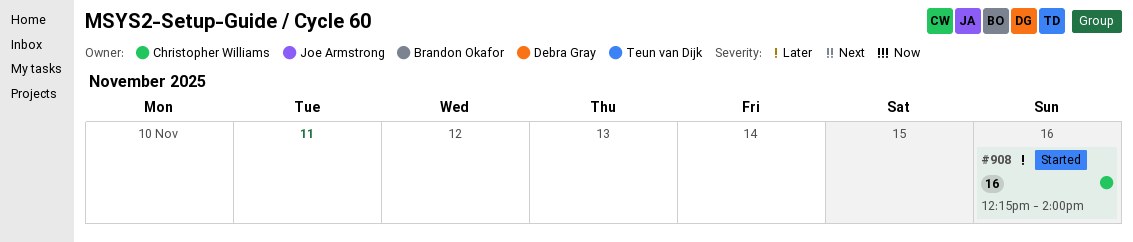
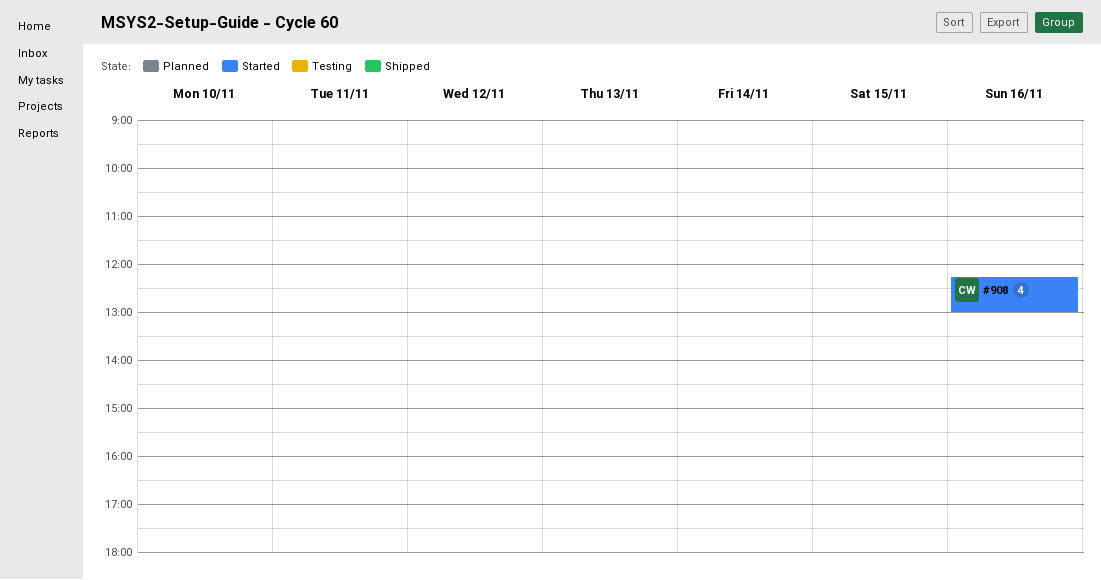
#908, estimate: 16 -> 4
#908, ends: 14:00 -> 13:00

